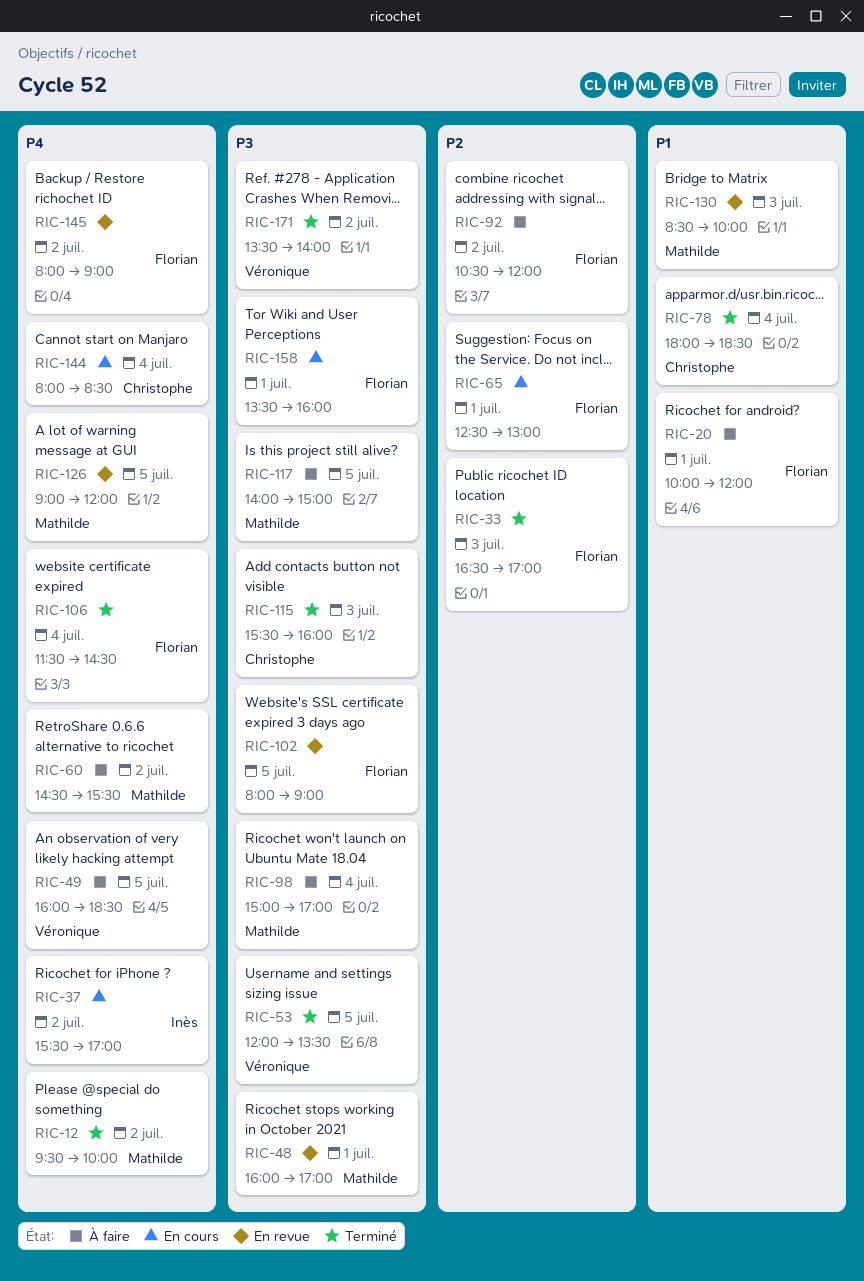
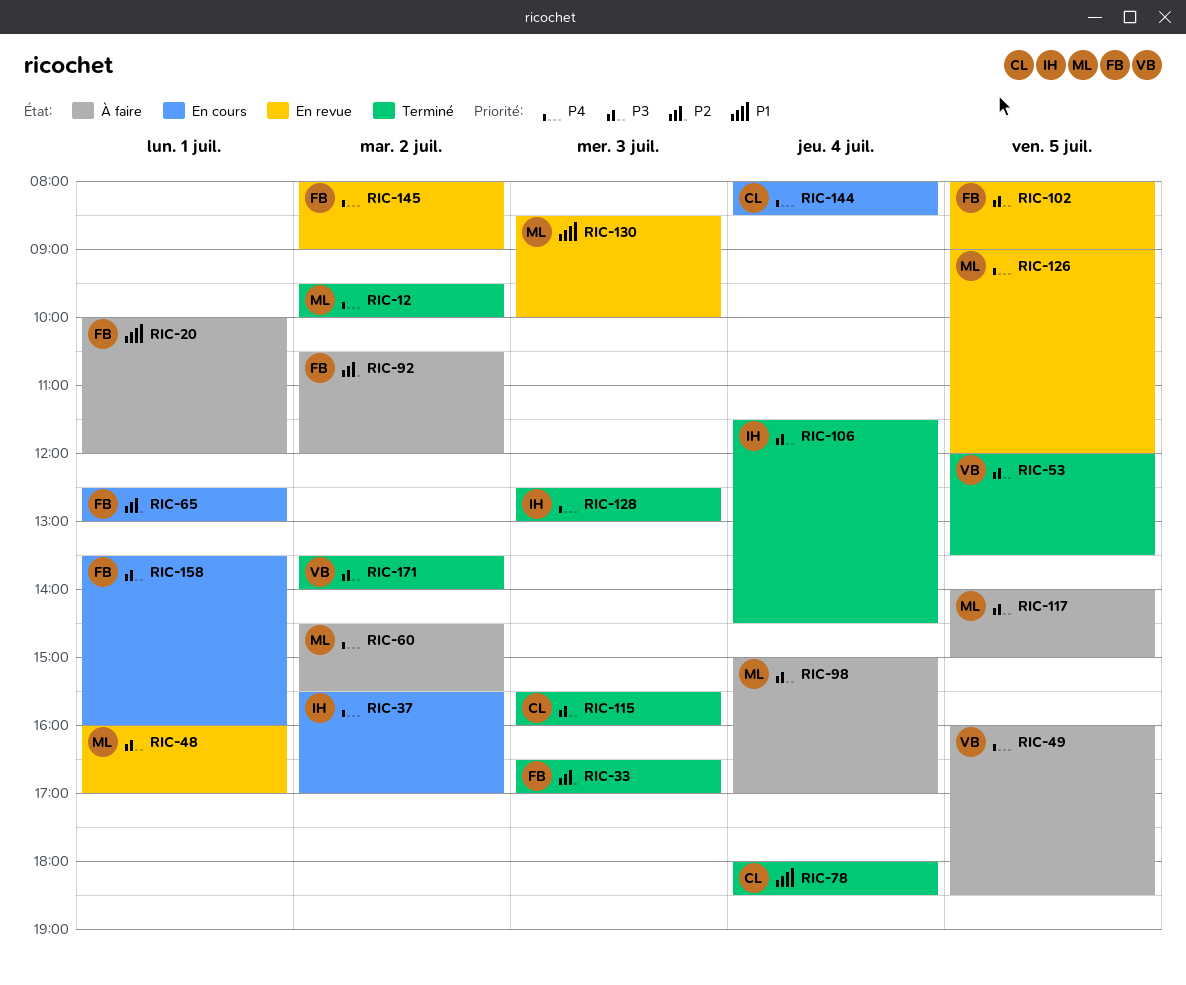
RIC-106, owner: Florian -> Inès
RIC-106, priority: P4 -> P3
RIC-128: none -> present

